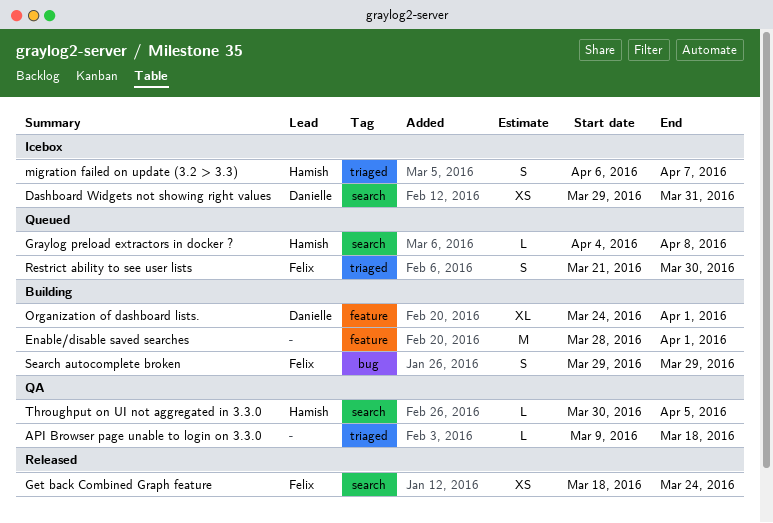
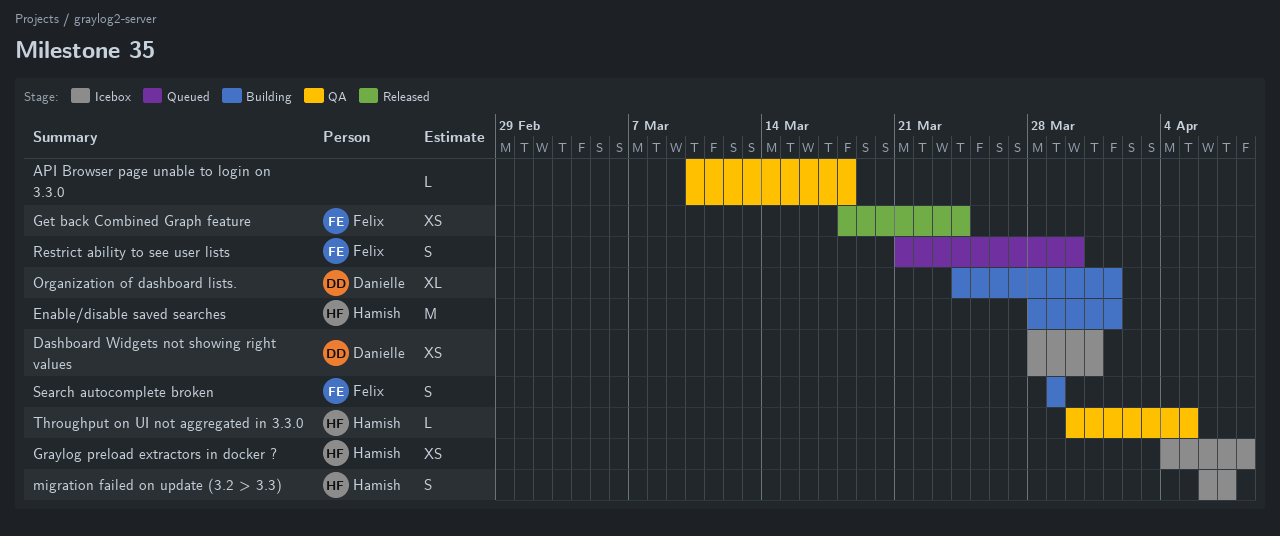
API Browser page unable to login on 3.3.0, start: Mar 9 -> Mar 10
Dashboard Widgets not showing right values, start: Mar 29 -> Mar 28
Enable/disable saved searches, owner: none -> Hamish
Graylog preload extractors in docker ?, status: Queued -> Icebox
Graylog preload extractors in docker ?, estimate: L -> XS

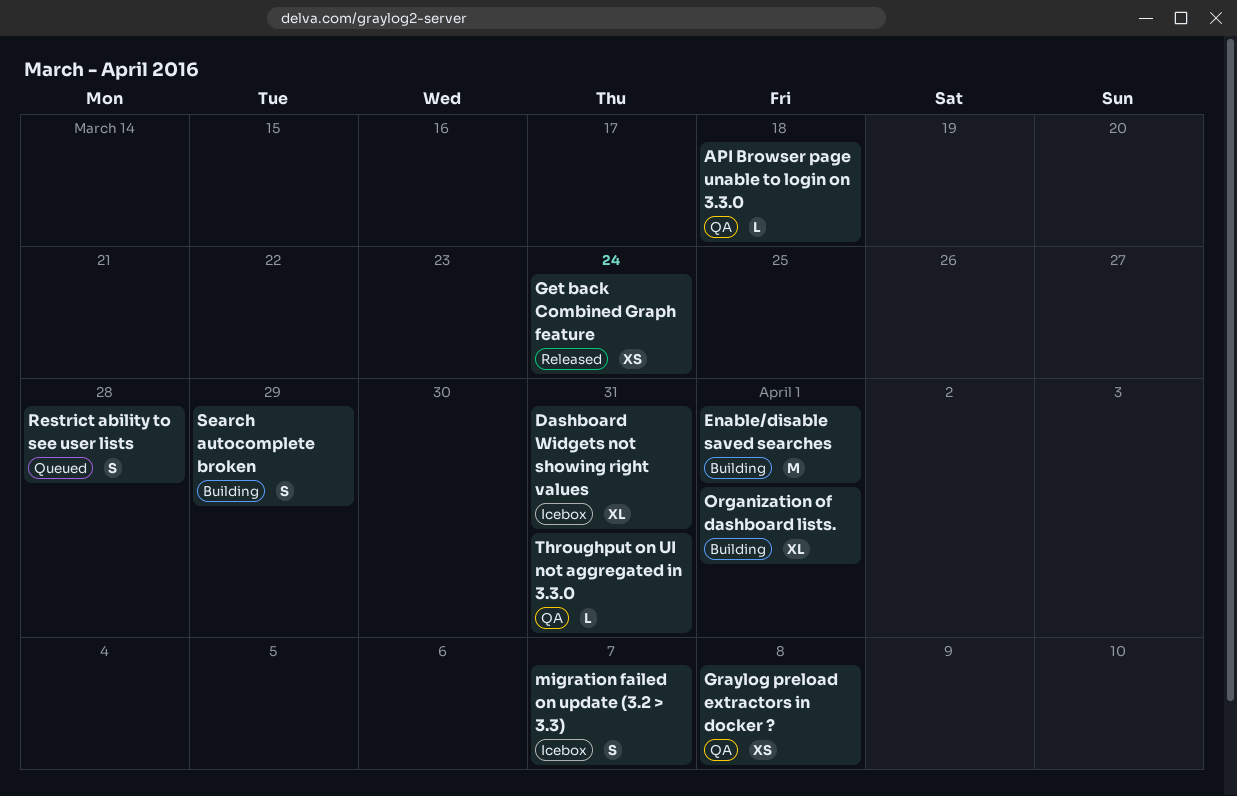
Dashboard Widgets not showing right values, estimate: XS -> XL
Graylog preload extractors in docker ?, status: Icebox -> QA
Restrict ability to see user lists, due: Mar 30 -> Mar 28
Throughput on UI not aggregated in 3.3.0, due: Apr 5 -> Mar 31

